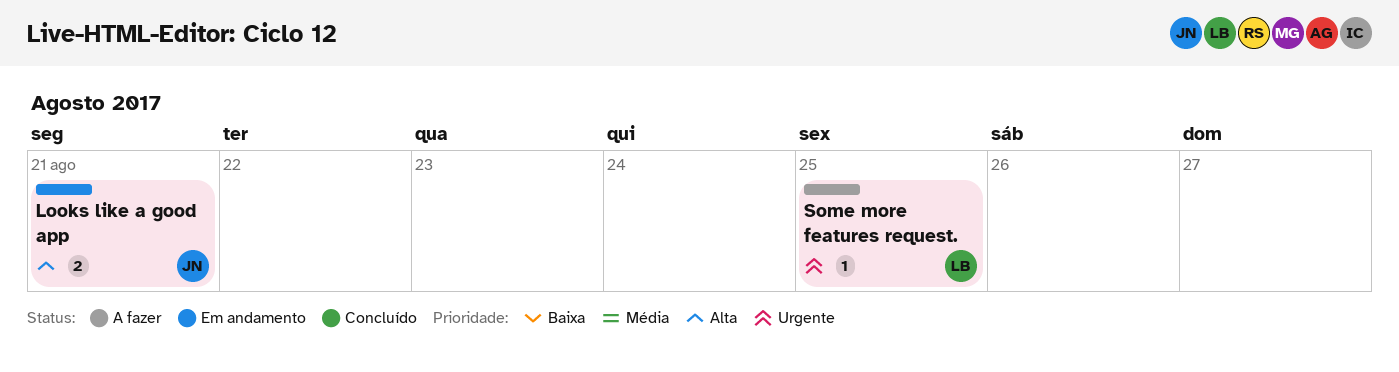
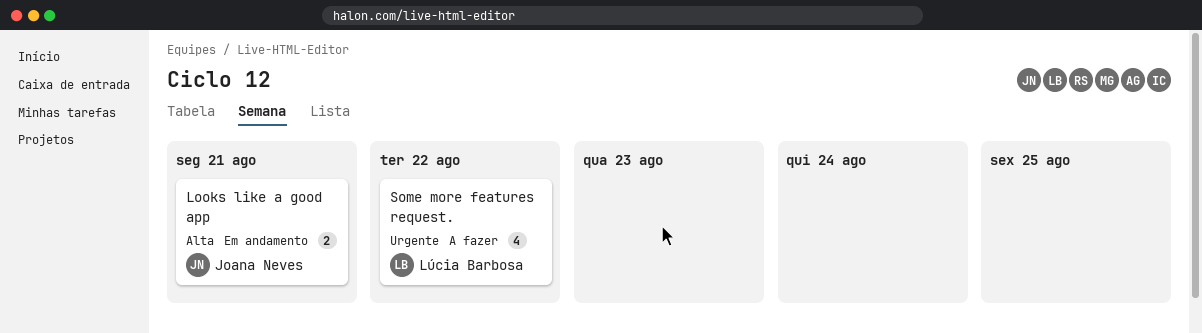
Some more features request., estimate: 1 -> 4
Some more features request., due: Aug 25 -> Aug 22

